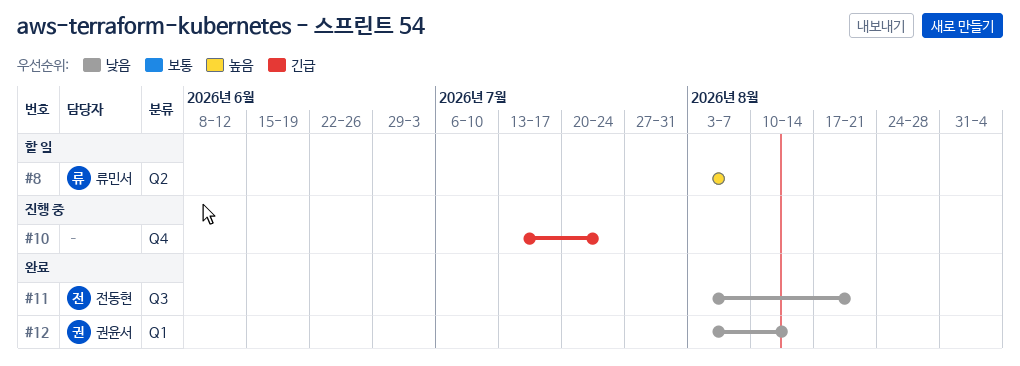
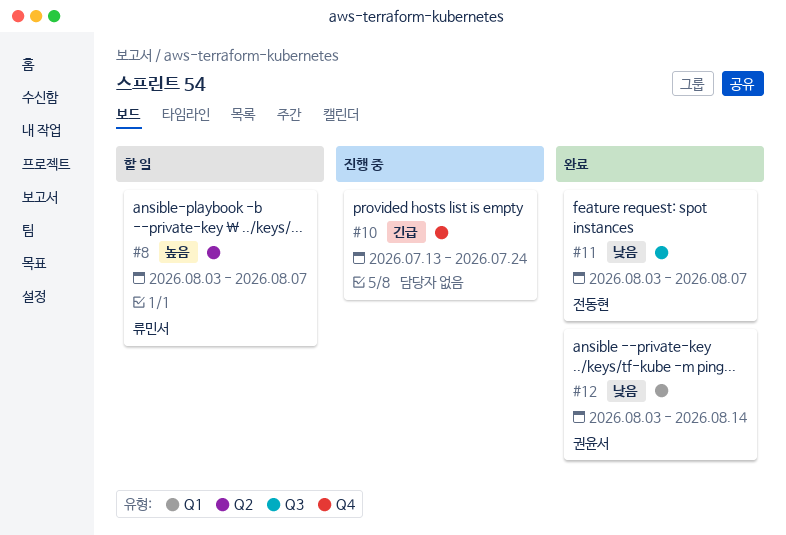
#11, due: Aug 21 -> Aug 7

